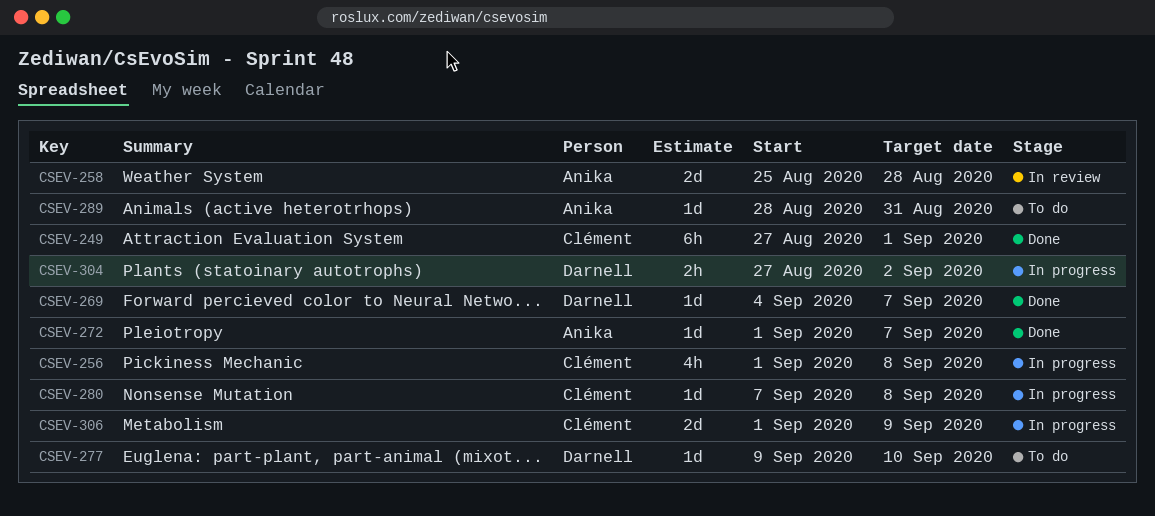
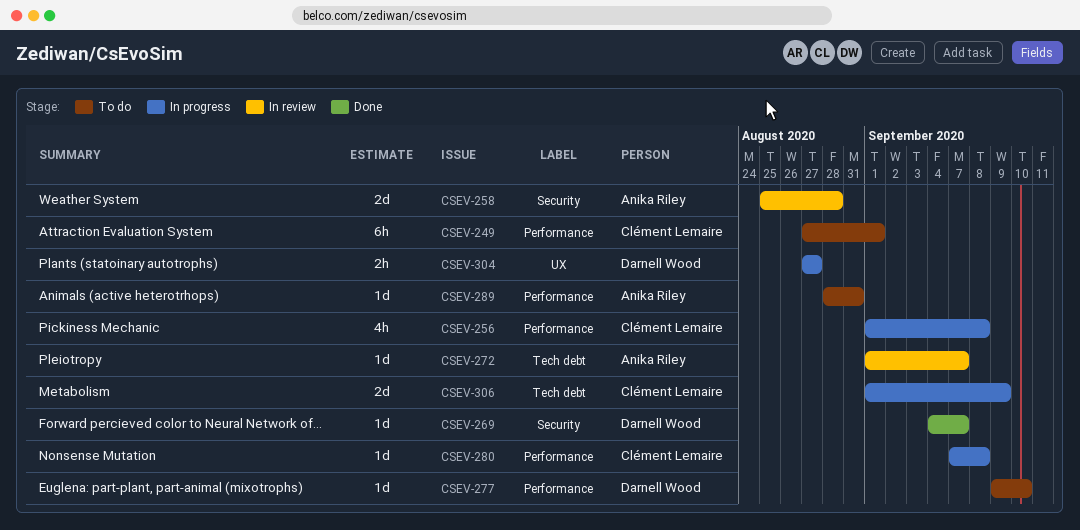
CSEV-249, status: Done -> To do
CSEV-272, status: Done -> In review
CSEV-304, due: Sep 2 -> Aug 27

